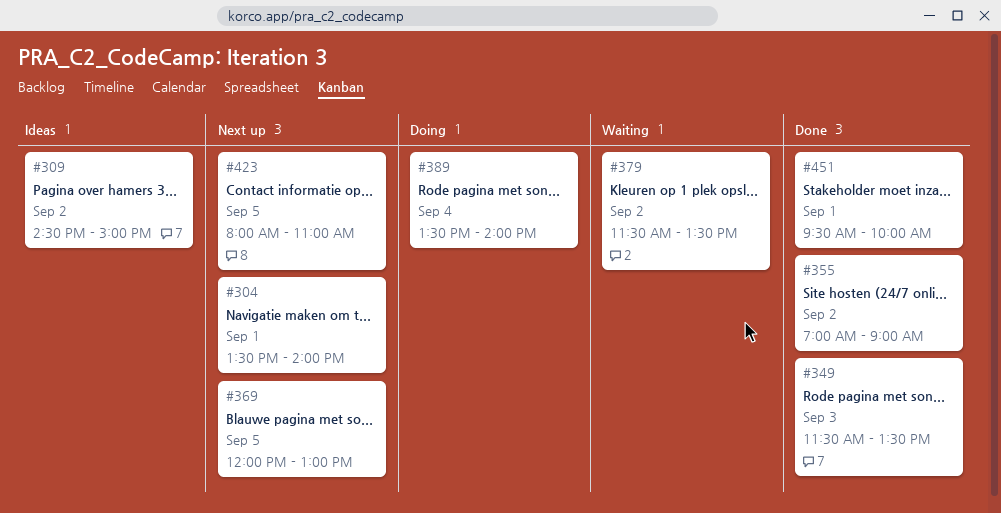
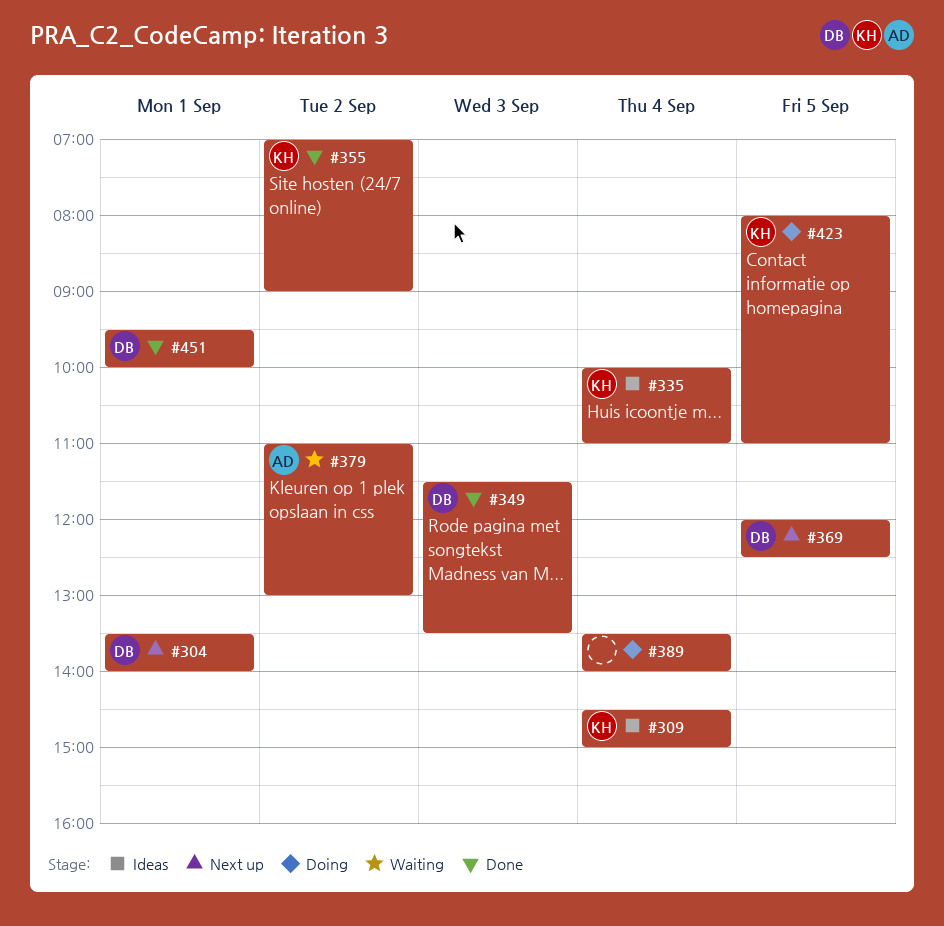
#309, day: Sep 2 -> Sep 4
#335: none -> present
#369, ends: 13:00 -> 12:30
#379, begins: 11:30 -> 11:00
#379, ends: 13:30 -> 13:00
#423, status: Next up -> Doing

